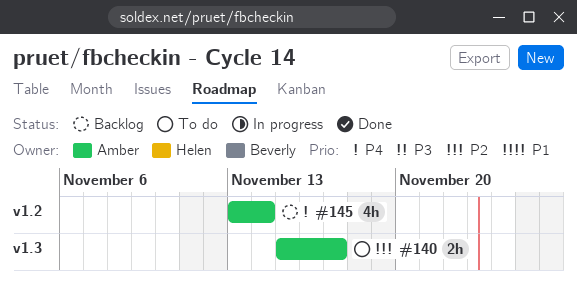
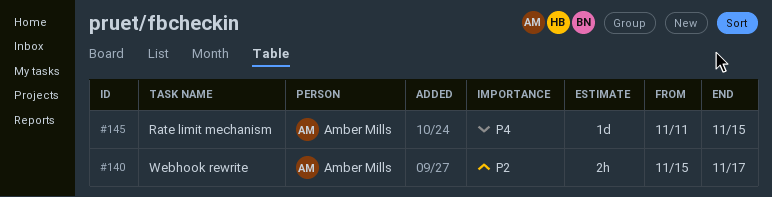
#145, estimate: 4h -> 1d
#145, start: Nov 13 -> Nov 11
#145, due: Nov 14 -> Nov 15

